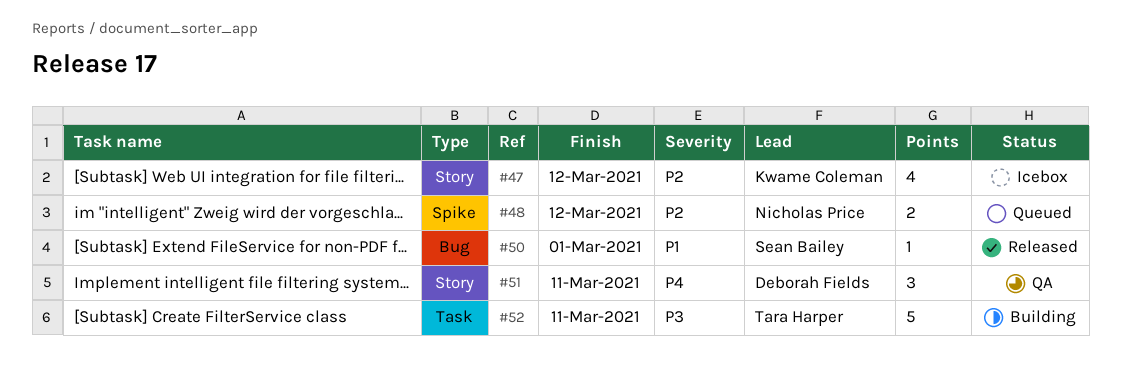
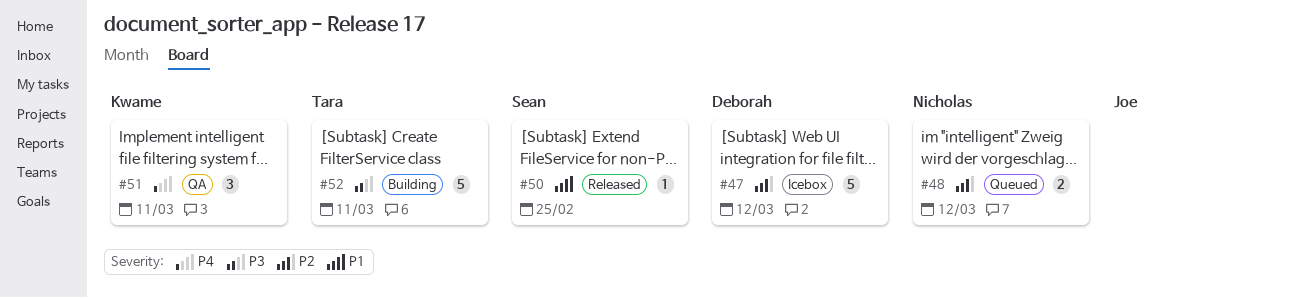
#47, owner: Kwame Coleman -> Deborah Fields
#47, estimate: 4 -> 5
#50, due: Mar 1 -> Feb 25
#51, owner: Deborah Fields -> Kwame Coleman

